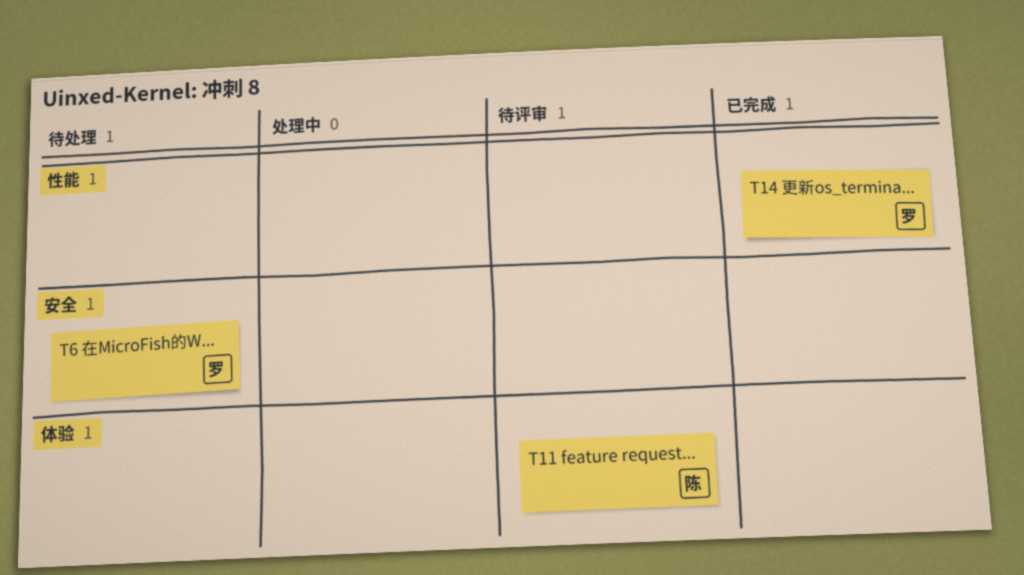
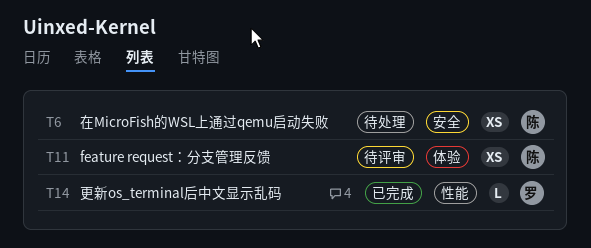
T6, owner: 罗 -> 陈

